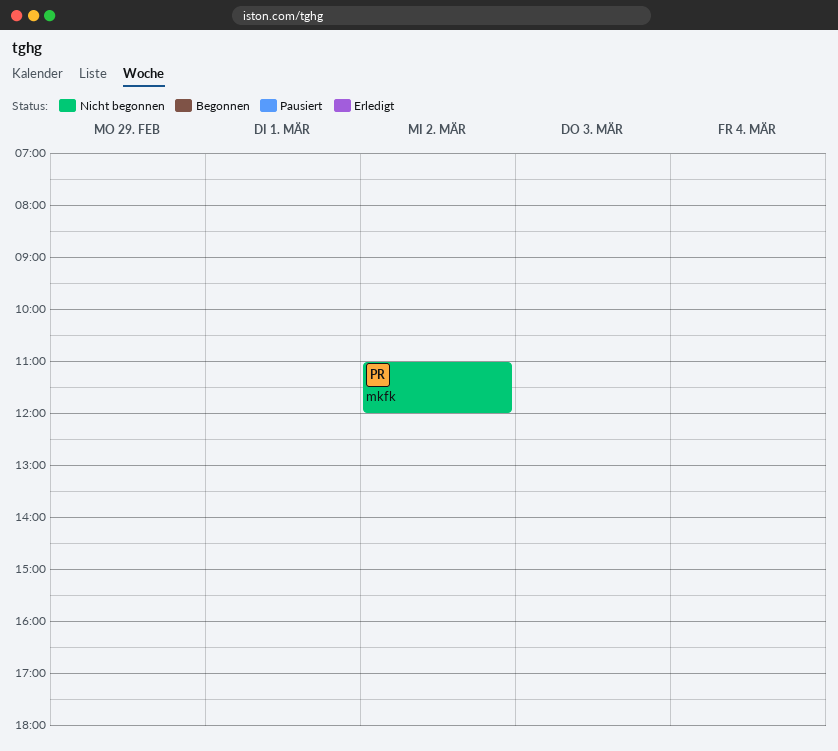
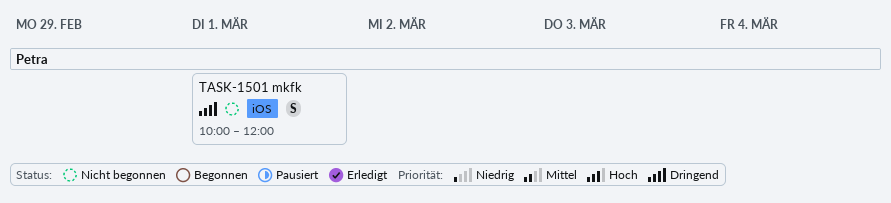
mkfk, day: Mar 2 -> Mar 1
mkfk, begins: 11:00 -> 10:00

